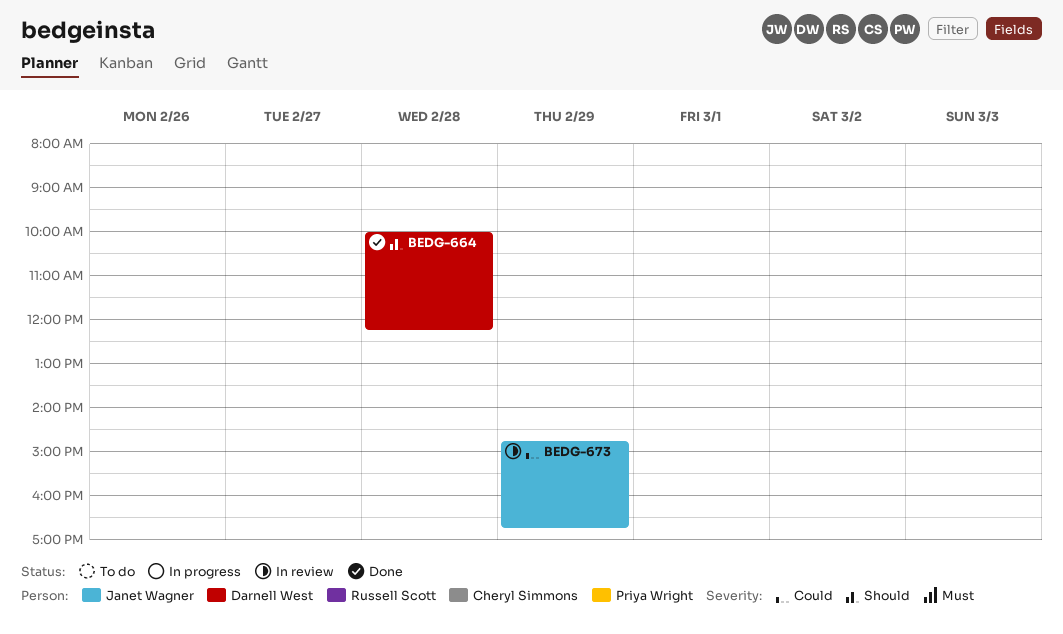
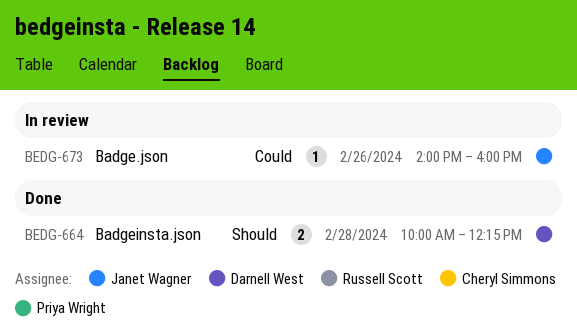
BEDG-673, day: Feb 29 -> Feb 26
BEDG-673, begins: 14:45 -> 14:00
BEDG-673, ends: 16:45 -> 16:00

